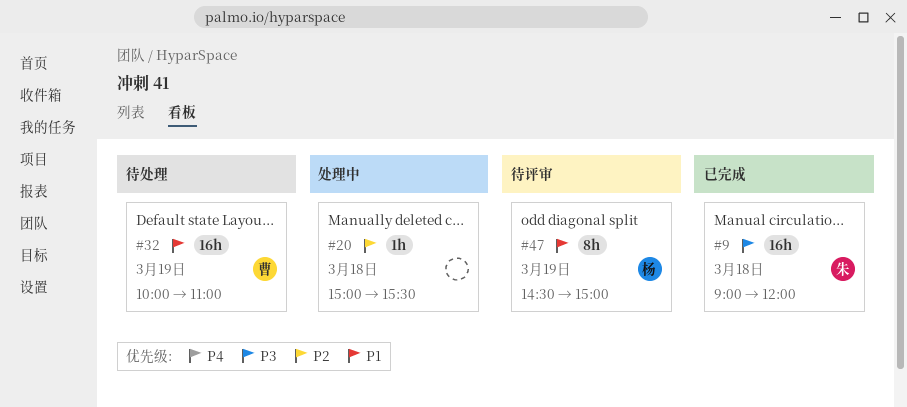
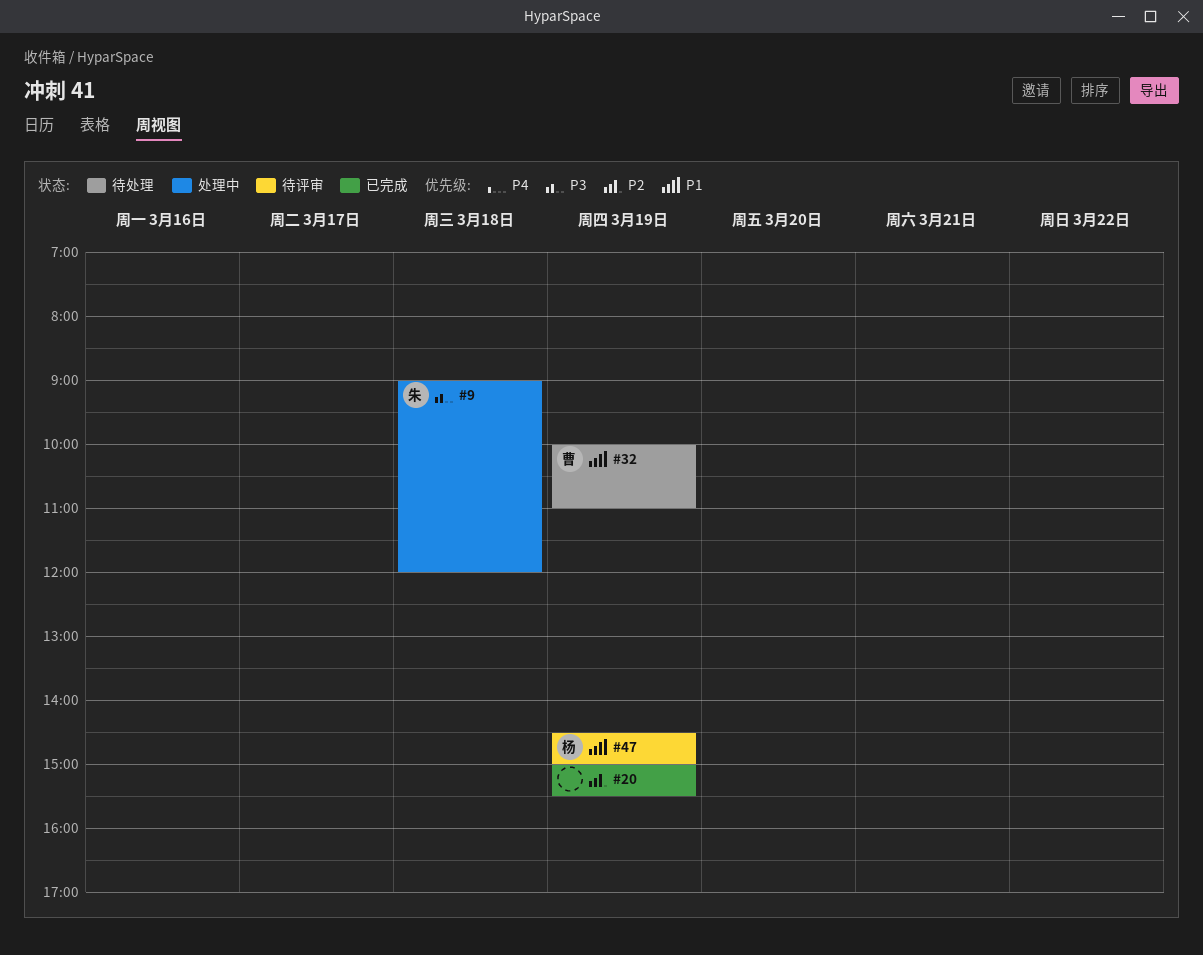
#9, status: 已完成 -> 处理中
#20, status: 处理中 -> 已完成
#20, day: Mar 18 -> Mar 19

